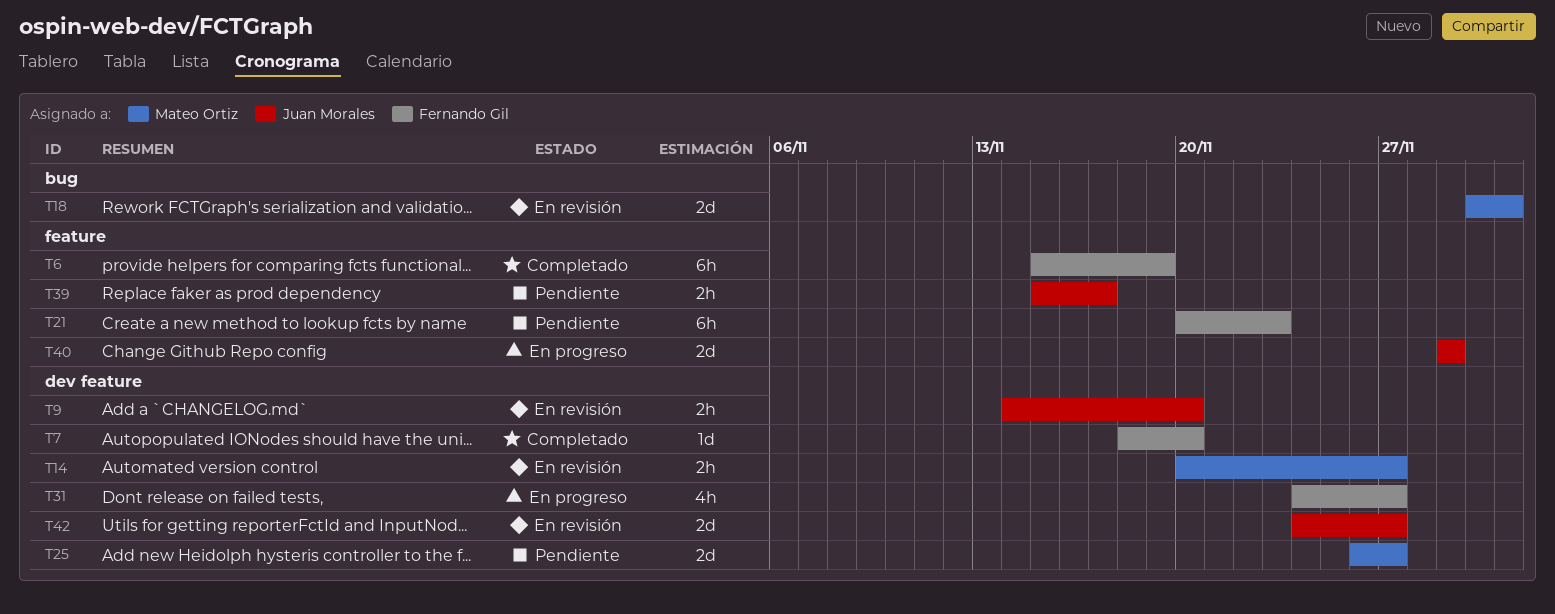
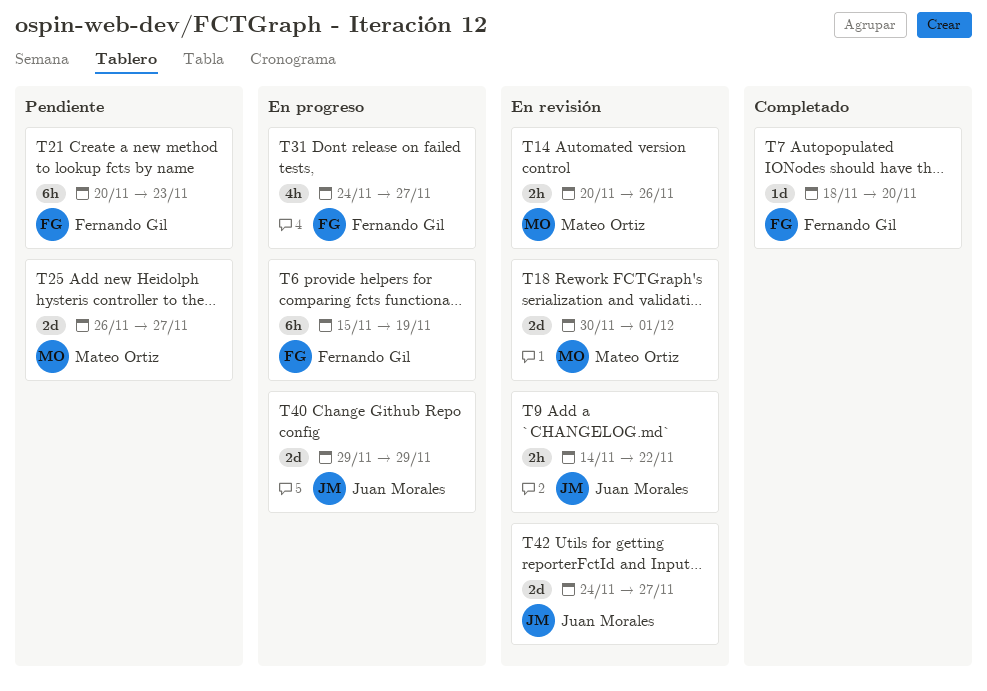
T6, status: Completado -> En progreso
T9, due: Nov 20 -> Nov 22
T14, due: Nov 27 -> Nov 26
T39: present -> none

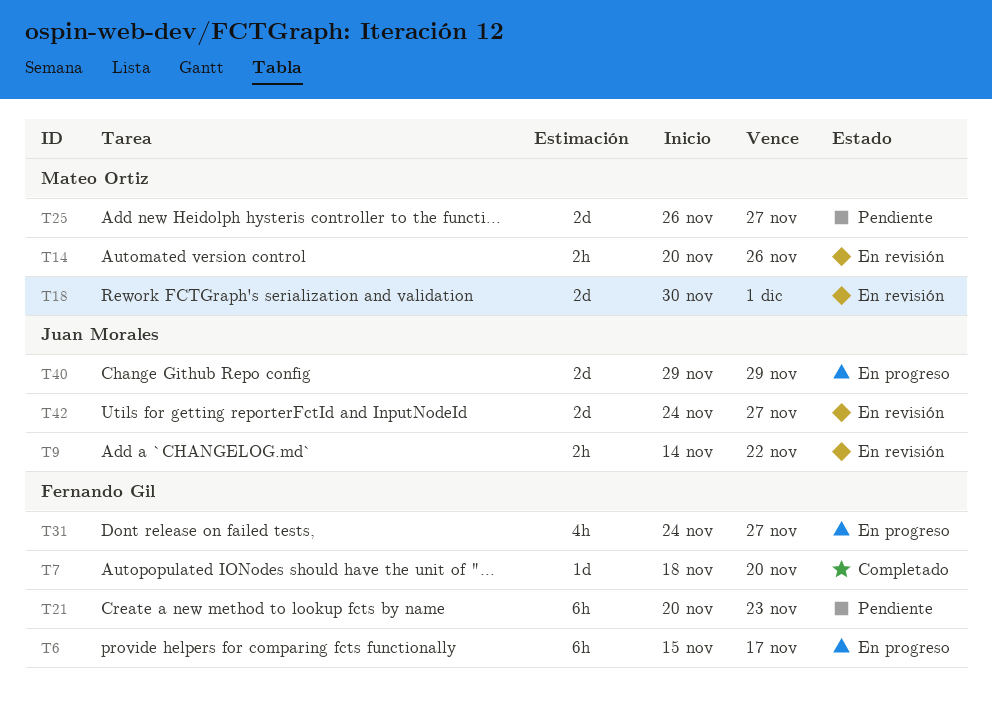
T6, due: Nov 19 -> Nov 17

